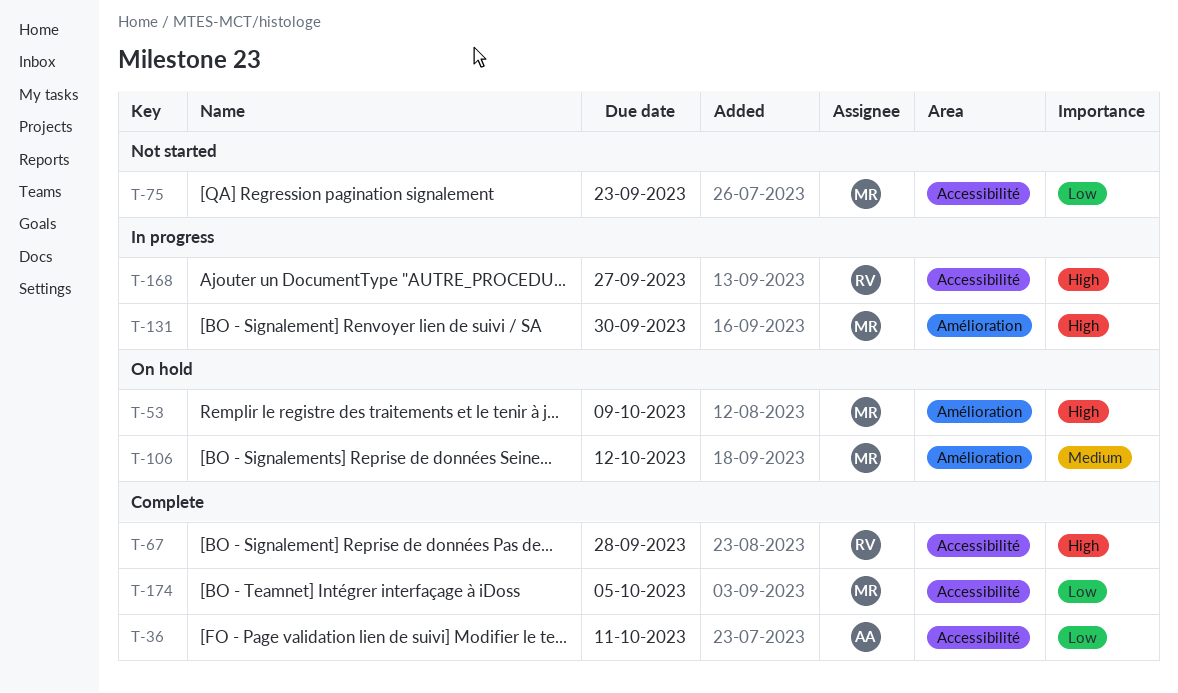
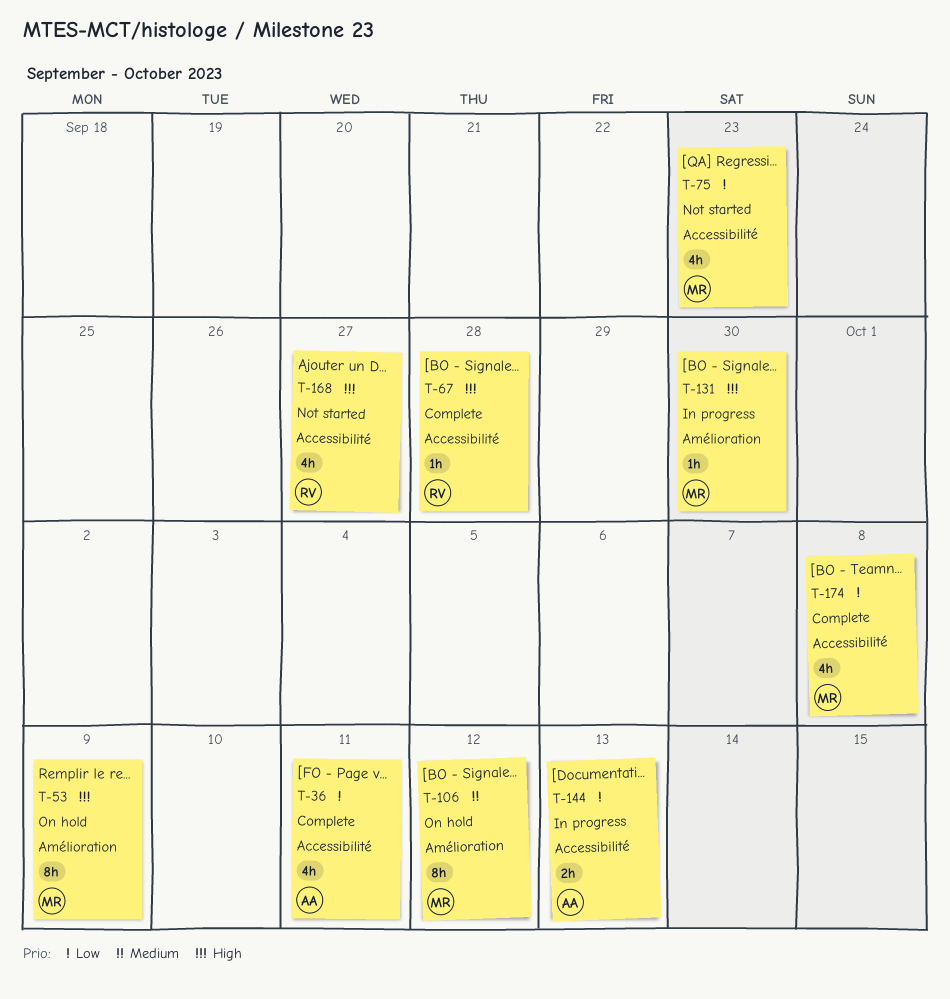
T-144: none -> present
T-168, status: In progress -> Not started
T-174, due: Oct 5 -> Oct 8

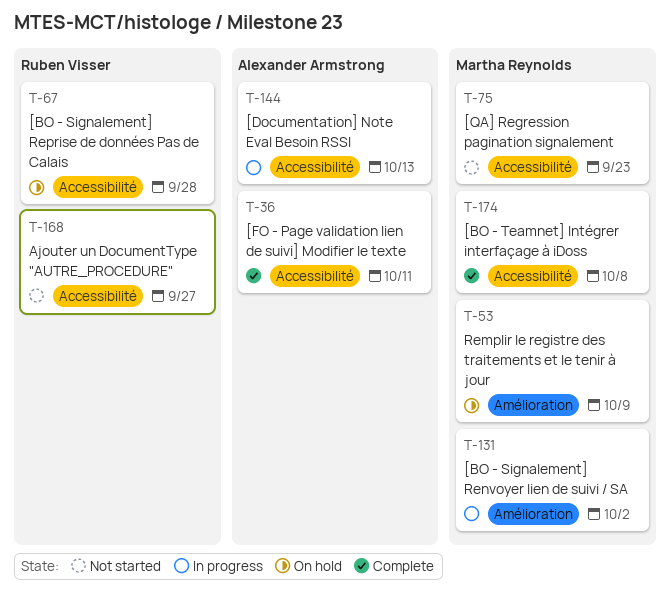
T-67, status: Complete -> On hold
T-106: present -> none
T-131, due: Sep 30 -> Oct 2

